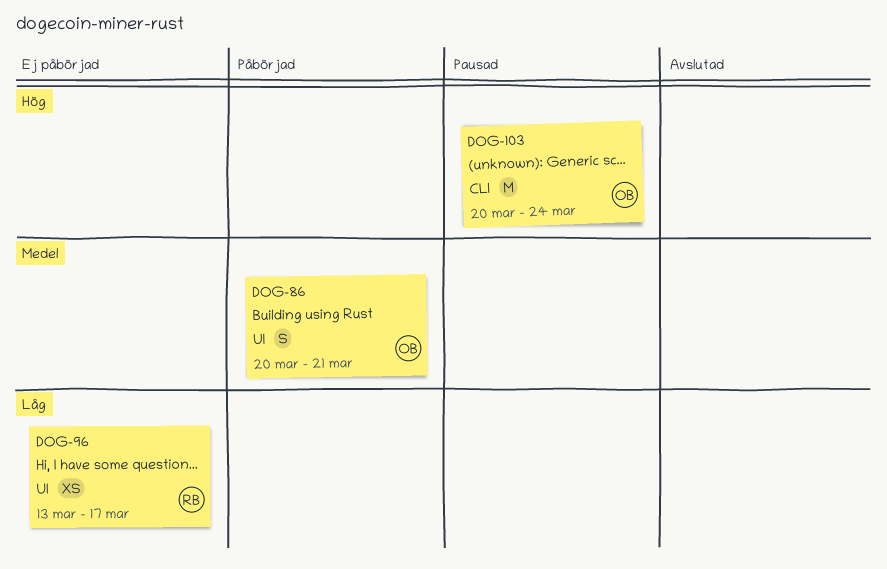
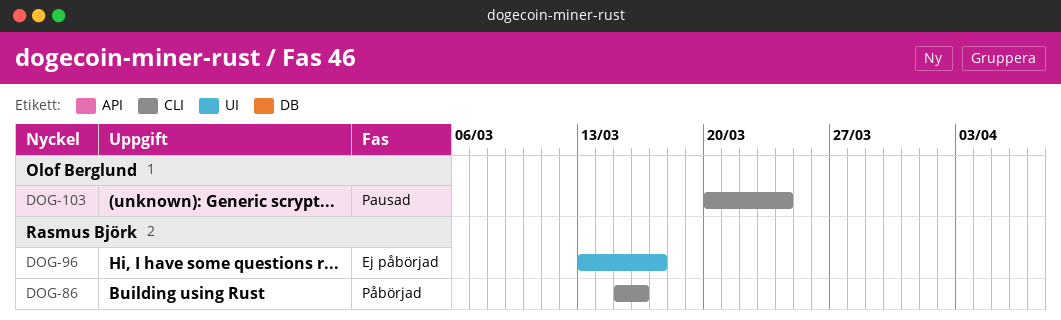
DOG-86, owner: Olof Berglund -> Rasmus Björk
DOG-86, label: UI -> CLI
DOG-86, start: Mar 20 -> Mar 15
DOG-86, due: Mar 21 -> Mar 16

